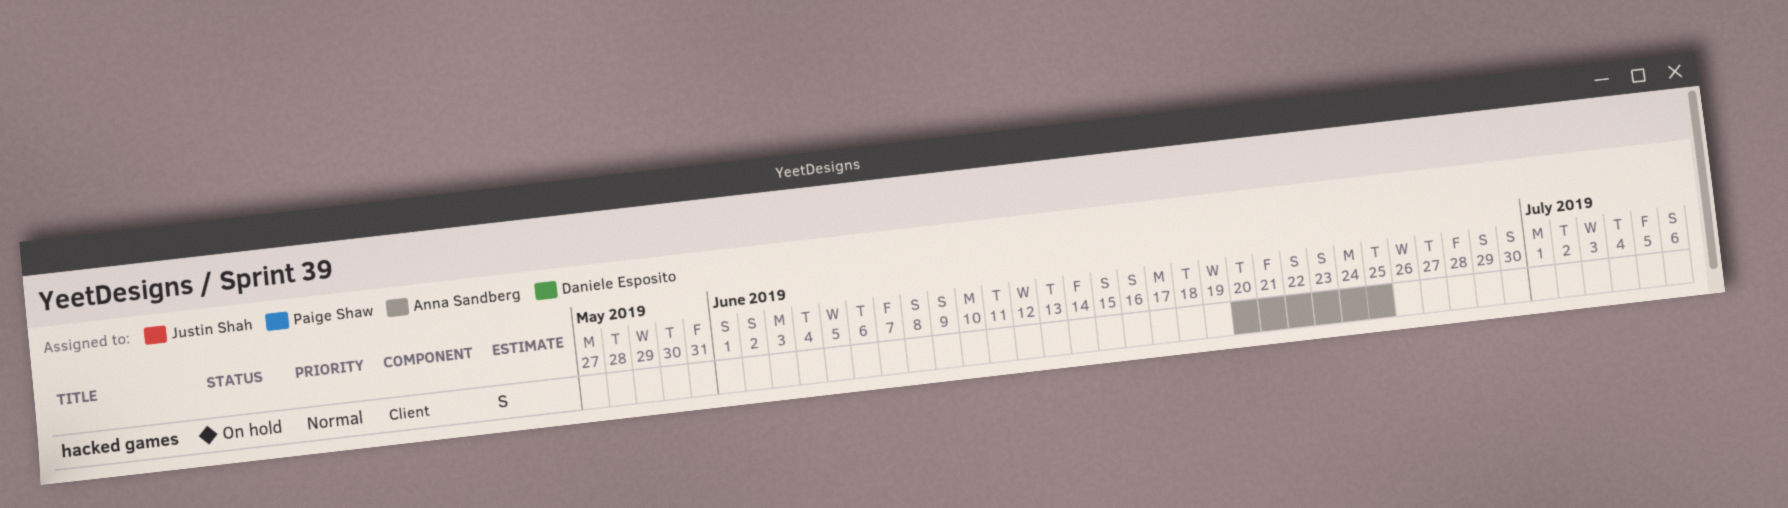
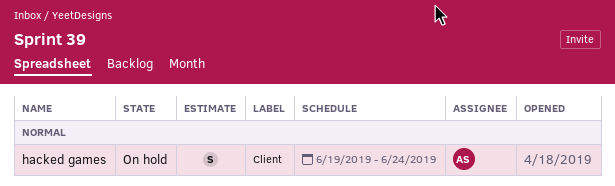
hacked games, start: Jun 20 -> Jun 19
hacked games, due: Jun 25 -> Jun 24

